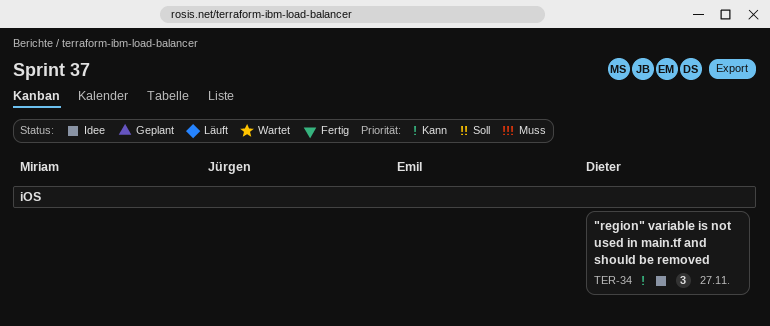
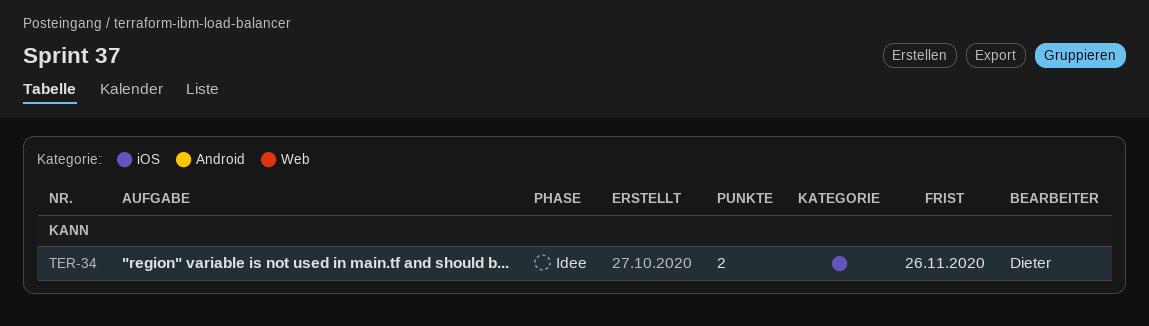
TER-34, estimate: 3 -> 2
TER-34, due: Nov 27 -> Nov 26

